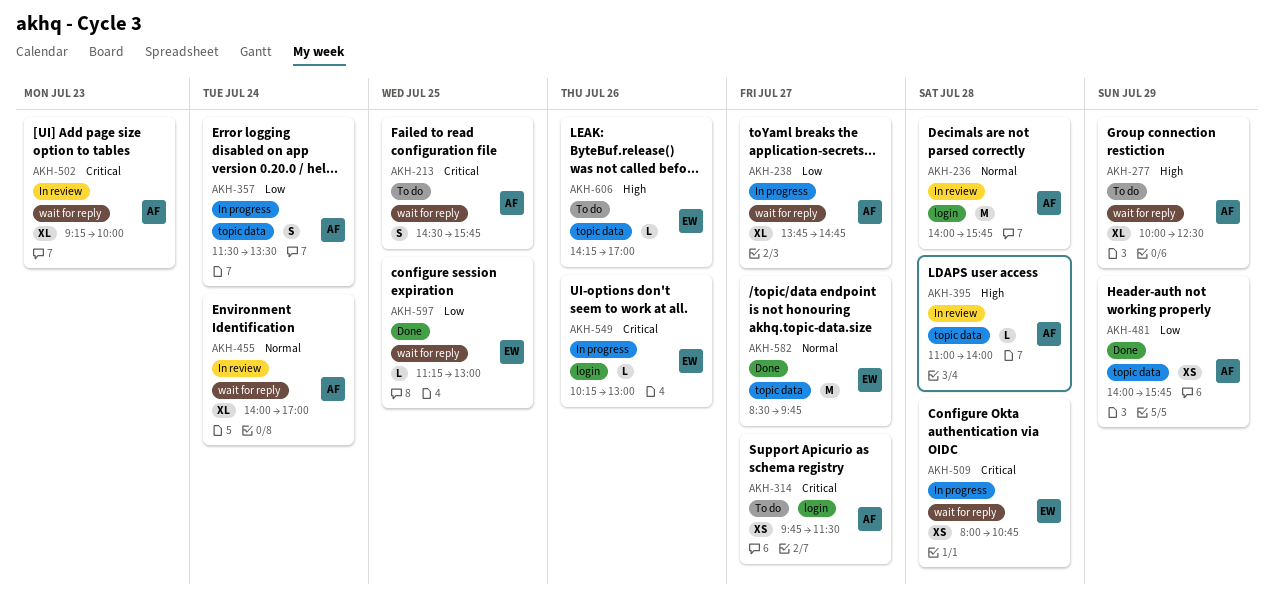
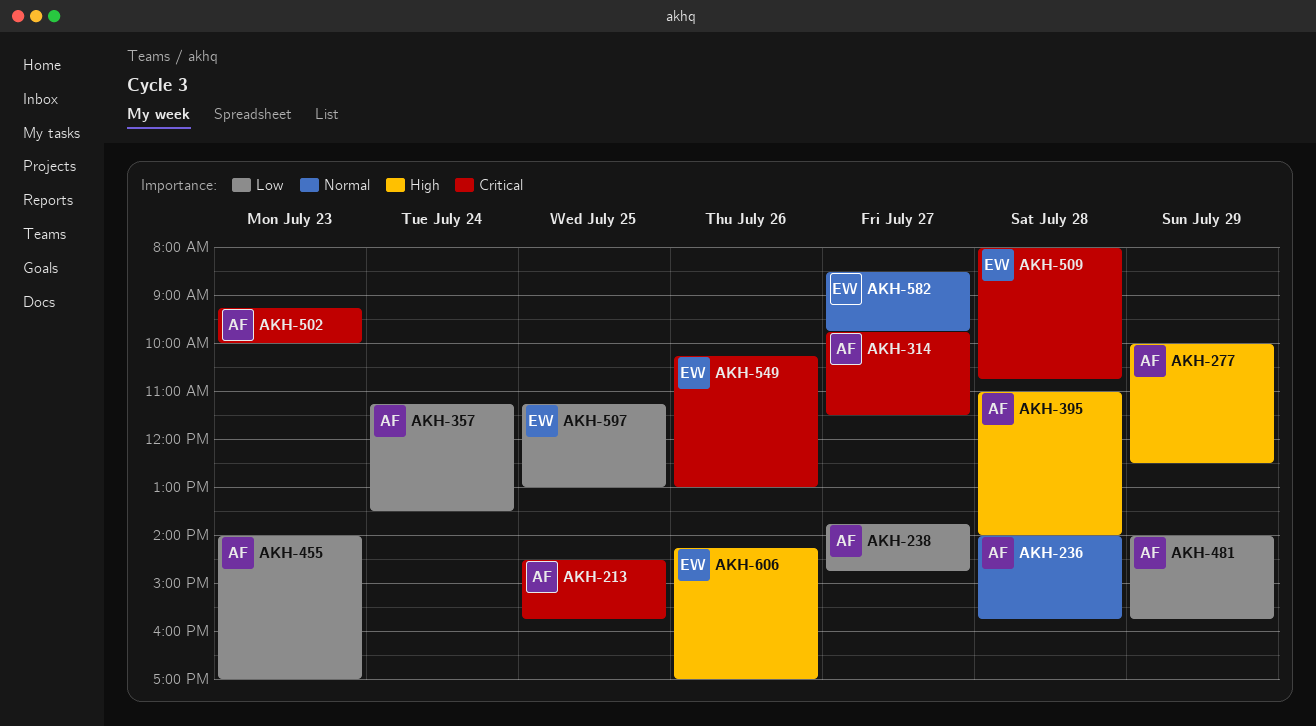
AKH-357, begins: 11:30 -> 11:15
AKH-455, priority: Normal -> Low
AKH-455, day: Jul 24 -> Jul 23

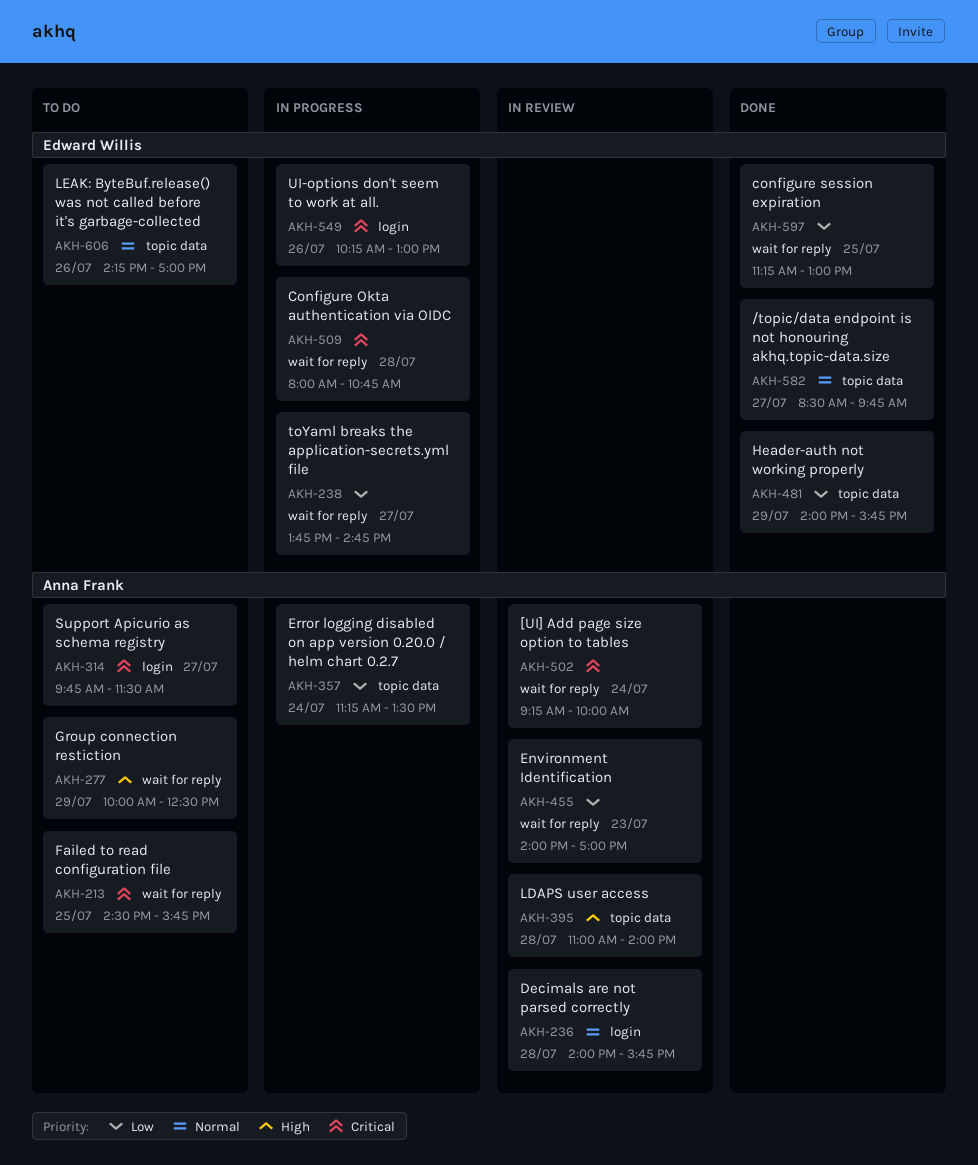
AKH-238, owner: Anna Frank -> Edward Willis
AKH-481, owner: Anna Frank -> Edward Willis
AKH-502, day: Jul 23 -> Jul 24
AKH-606, priority: High -> Normal

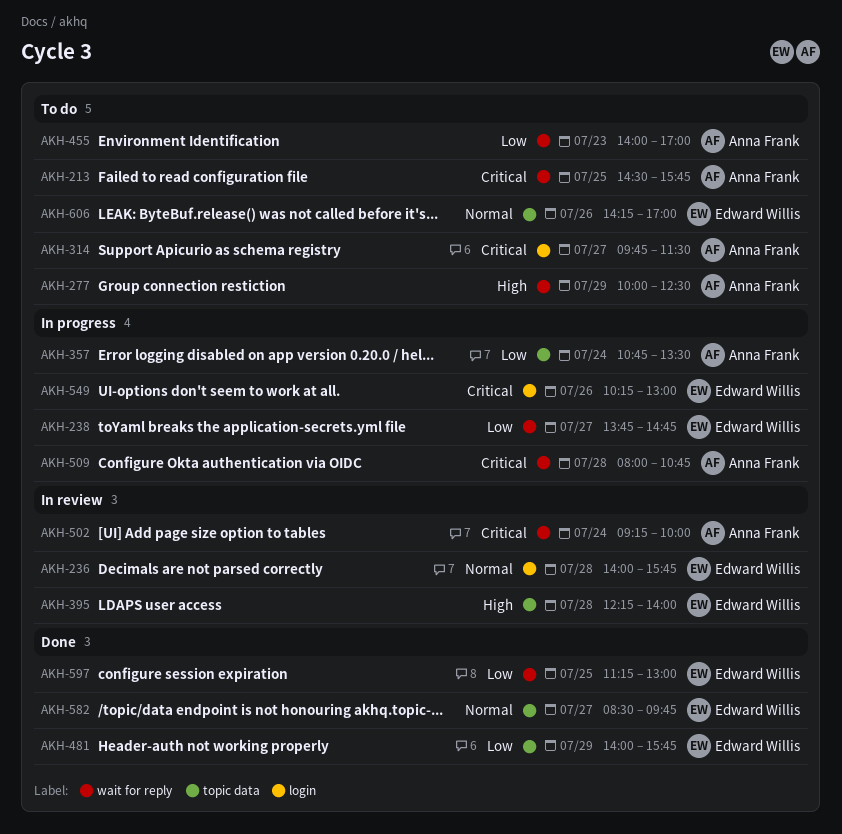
AKH-236, owner: Anna Frank -> Edward Willis
AKH-357, begins: 11:15 -> 10:45
AKH-395, owner: Anna Frank -> Edward Willis
AKH-395, begins: 11:00 -> 12:15
AKH-455, status: In review -> To do
AKH-509, owner: Edward Willis -> Anna Frank

